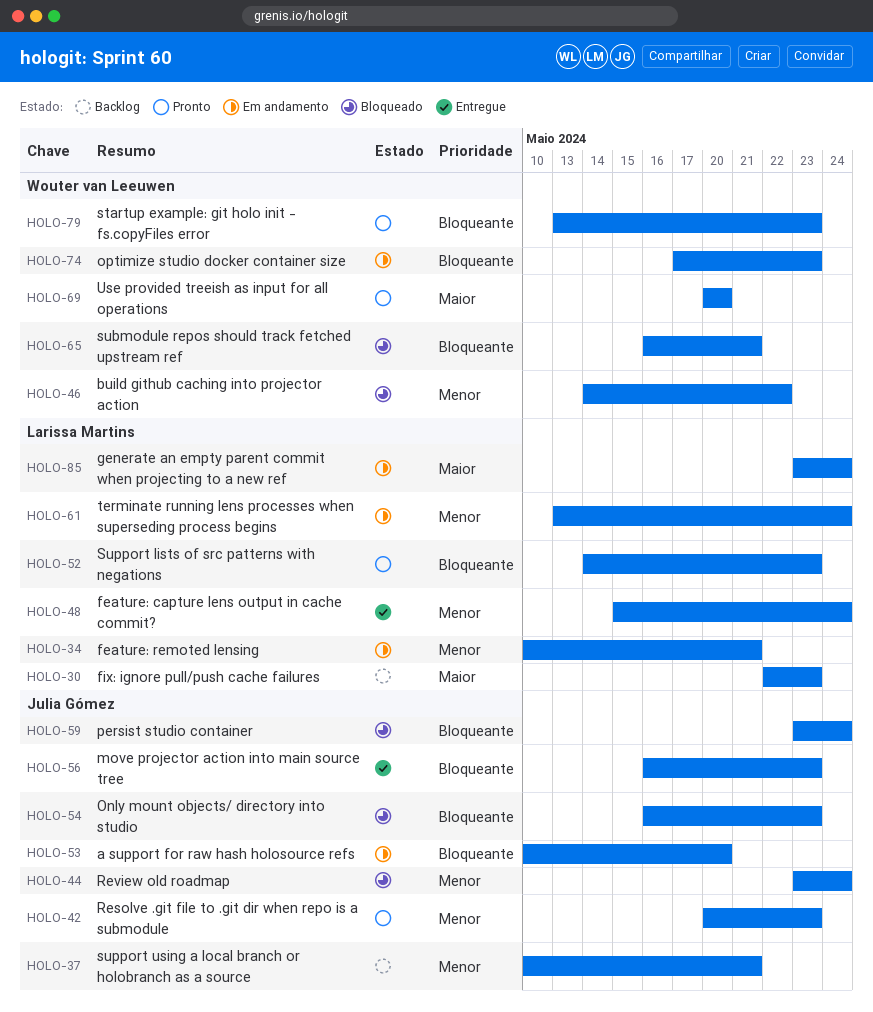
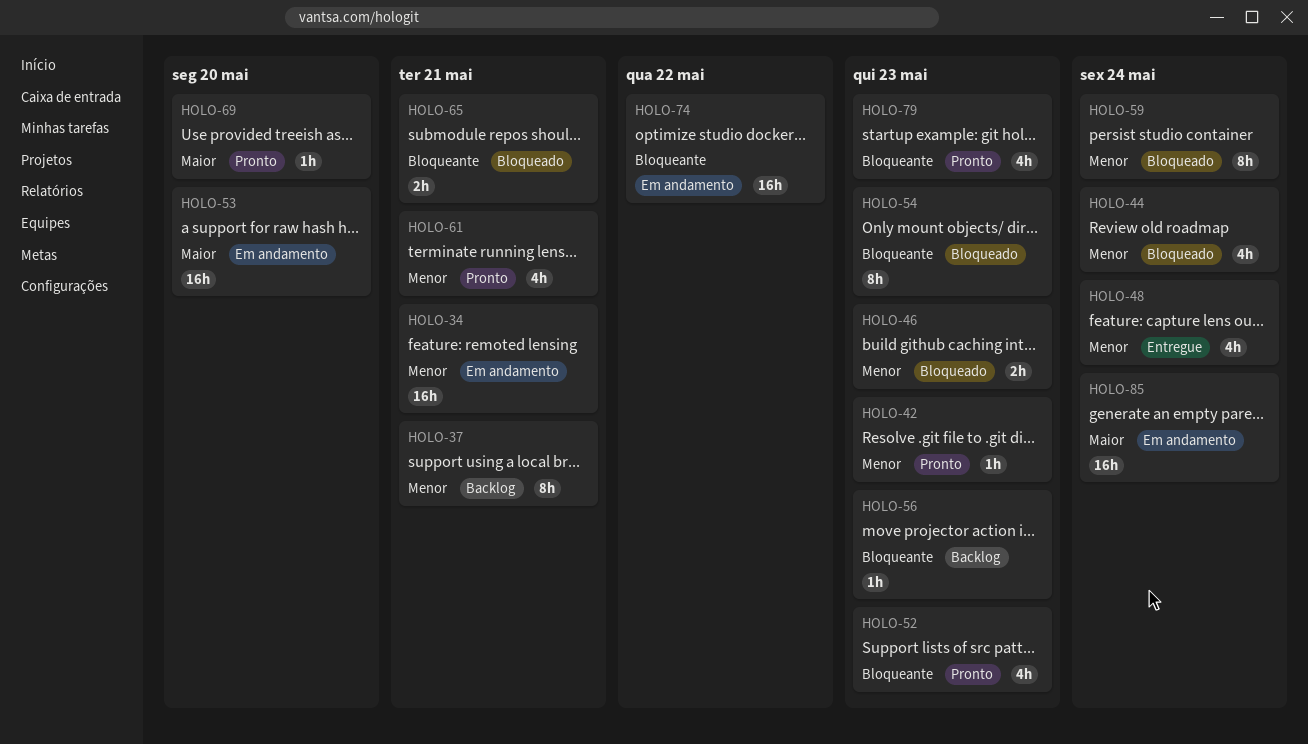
HOLO-30: present -> none
HOLO-46, due: May 22 -> May 23
HOLO-53, priority: Bloqueante -> Maior
HOLO-56, status: Entregue -> Backlog
HOLO-59, priority: Bloqueante -> Menor
HOLO-61, status: Em andamento -> Pronto
HOLO-61, due: May 24 -> May 21
HOLO-74, due: May 23 -> May 22

